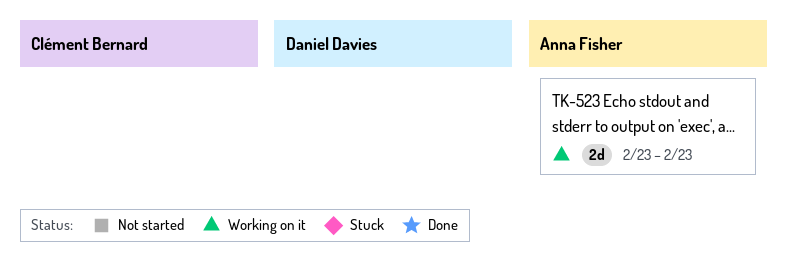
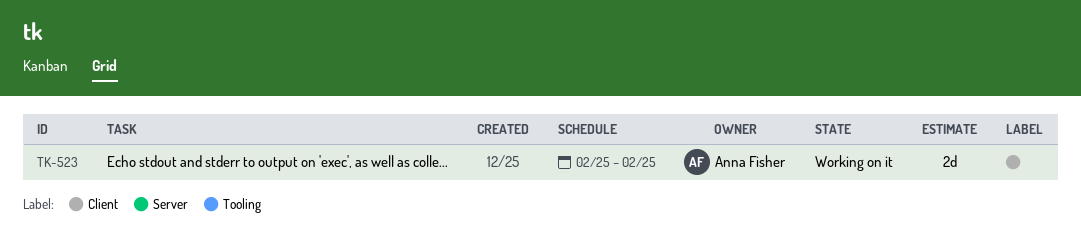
TK-523, start: Feb 23 -> Feb 25
TK-523, due: Feb 23 -> Feb 25

